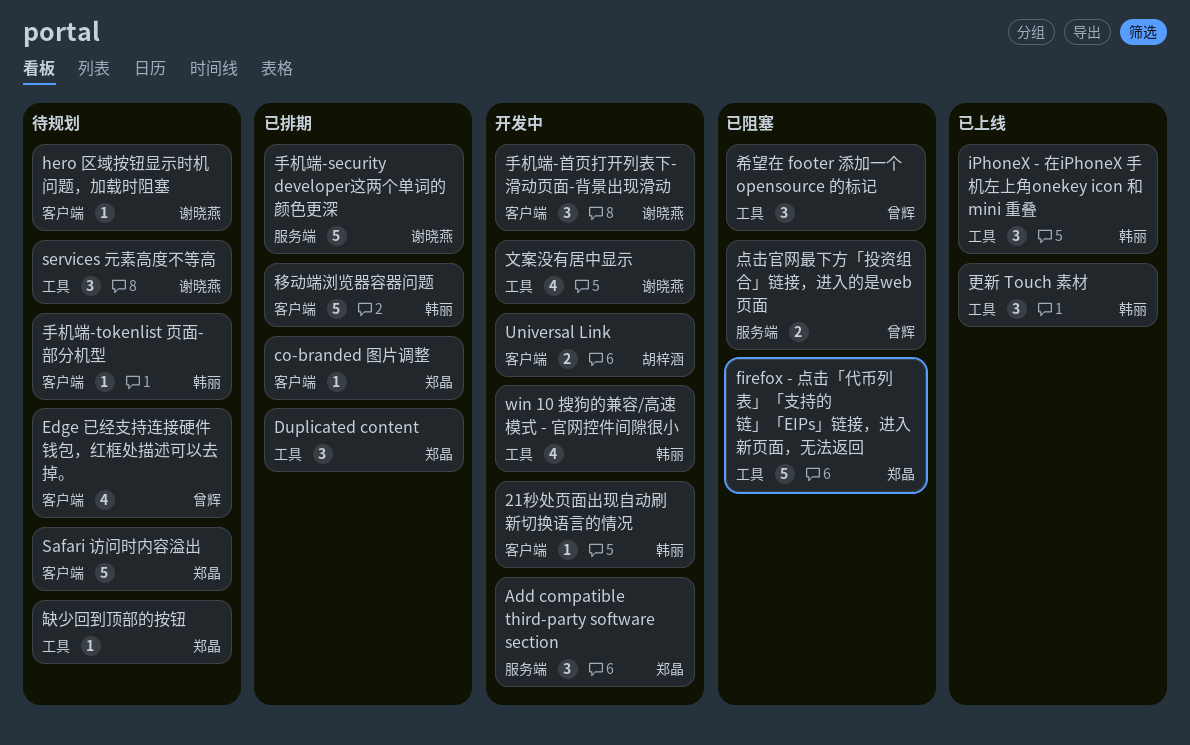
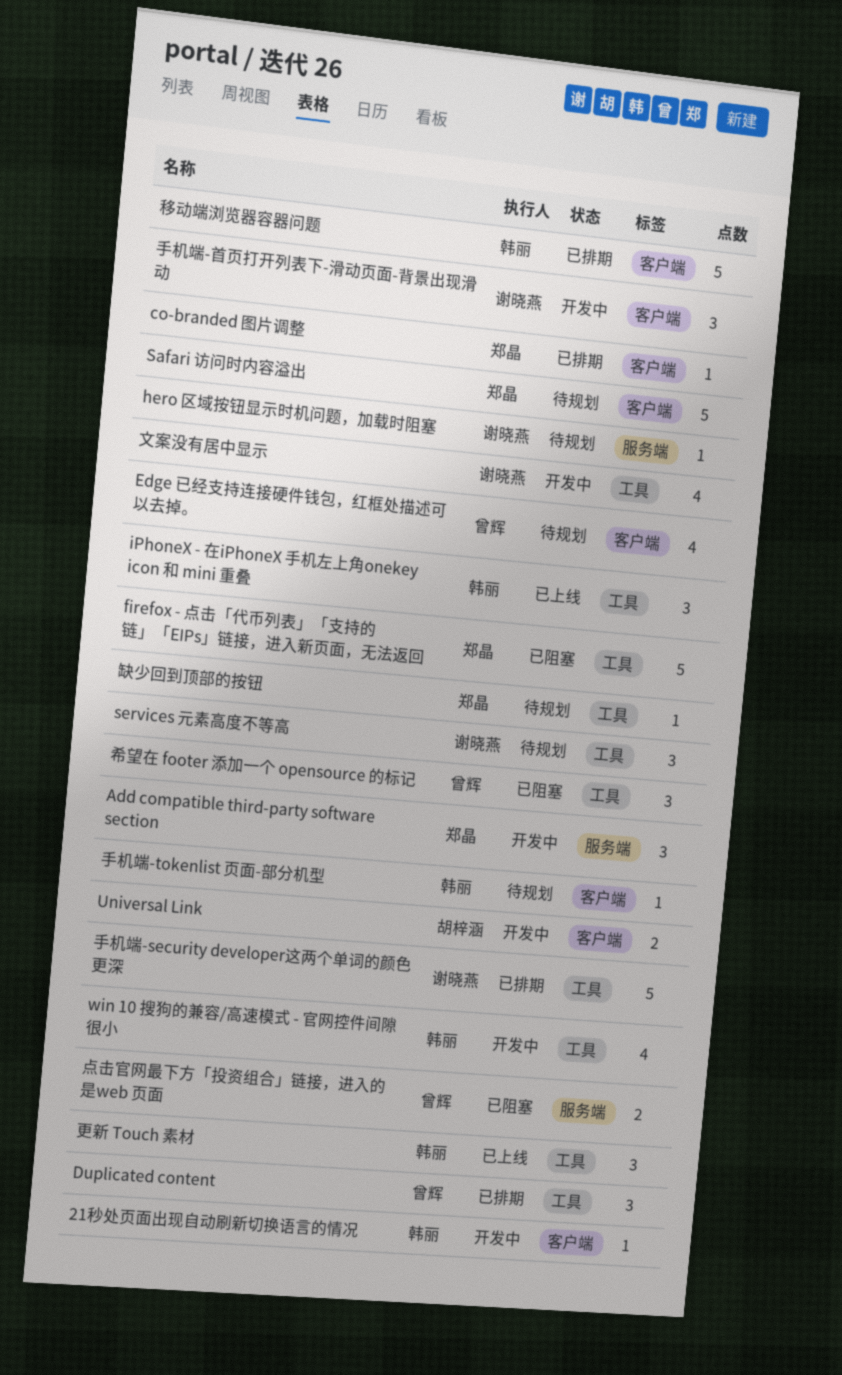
Duplicated content, owner: 郑晶 -> 曾辉
hero 区域按钮显示时机问题，加载时阻塞, label: 客户端 -> 服务端
手机端-security developer这两个单词的颜色更深, label: 服务端 -> 工具

